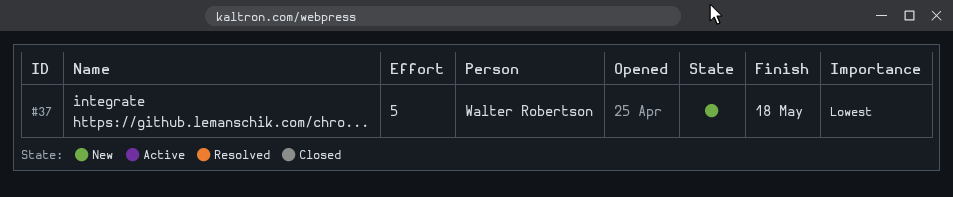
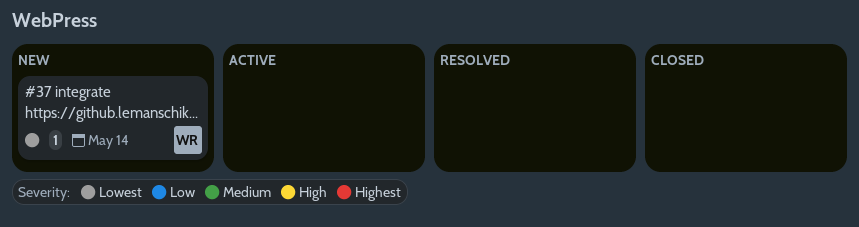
#37, estimate: 5 -> 1
#37, due: May 18 -> May 14

